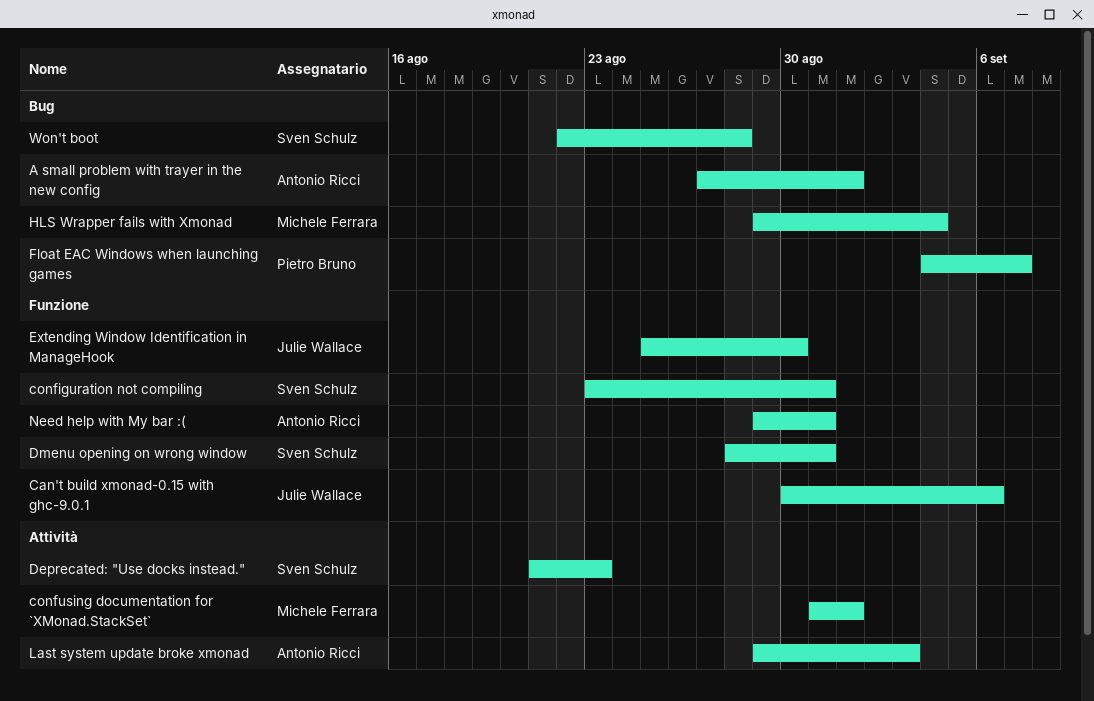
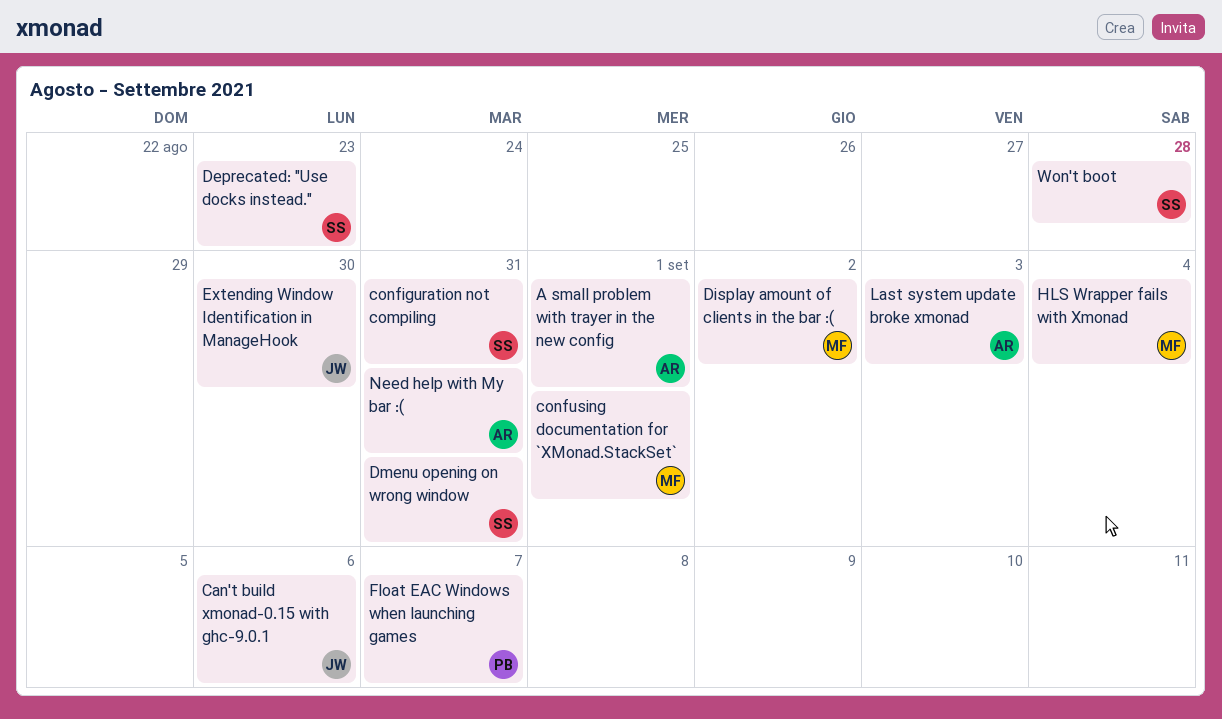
Display amount of clients in the bar :(: none -> present

